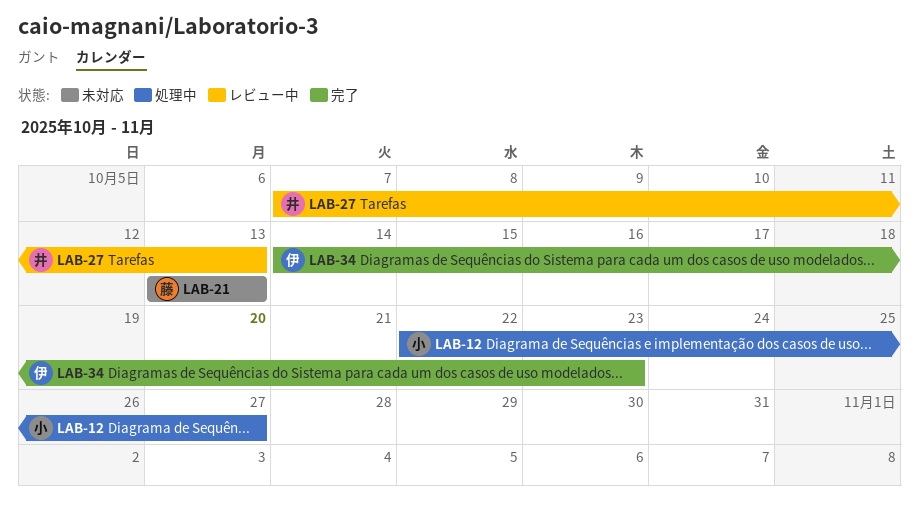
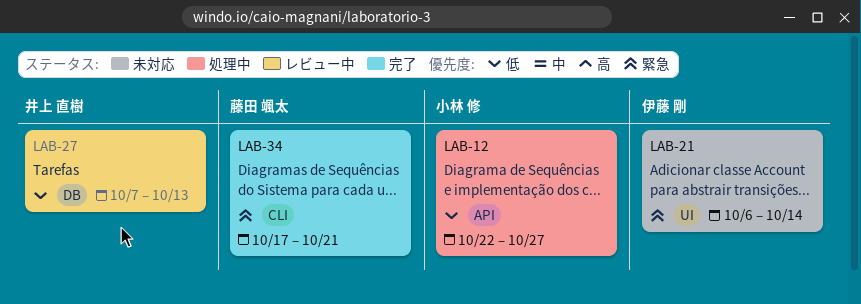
LAB-21, owner: 藤田 颯太 -> 伊藤 剛
LAB-21, start: Oct 13 -> Oct 6
LAB-21, due: Oct 13 -> Oct 14
LAB-34, owner: 伊藤 剛 -> 藤田 颯太
LAB-34, start: Oct 14 -> Oct 17
LAB-34, due: Oct 23 -> Oct 21

